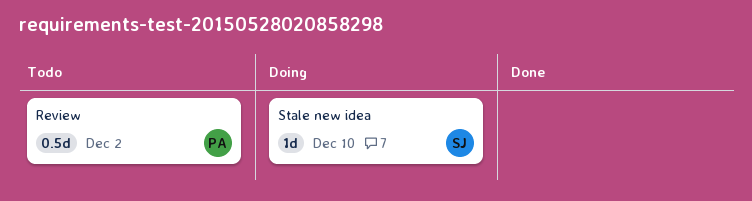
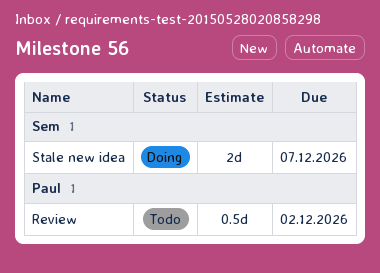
Stale new idea, estimate: 1d -> 2d
Stale new idea, due: Dec 10 -> Dec 7

